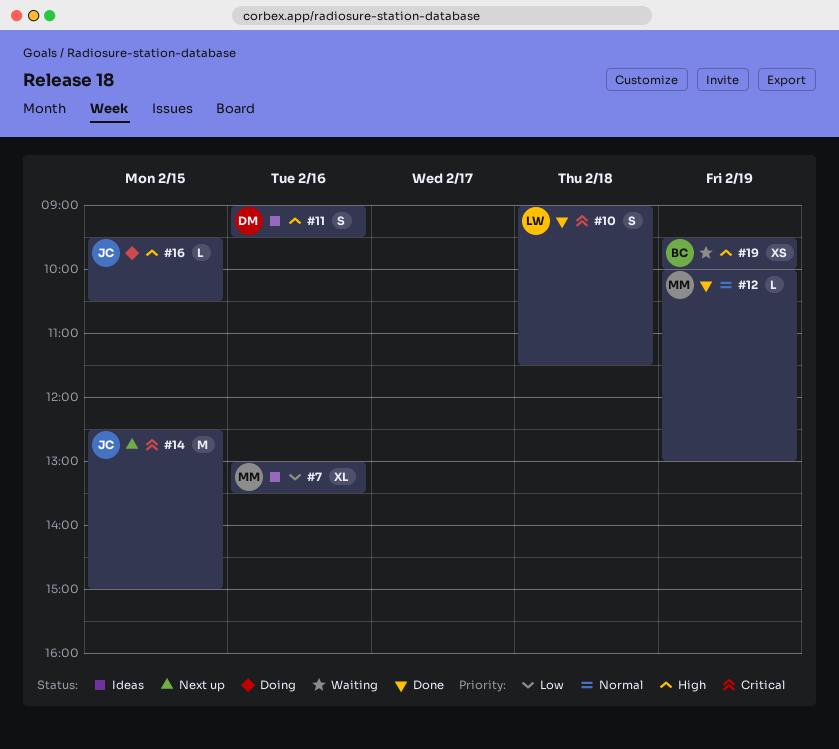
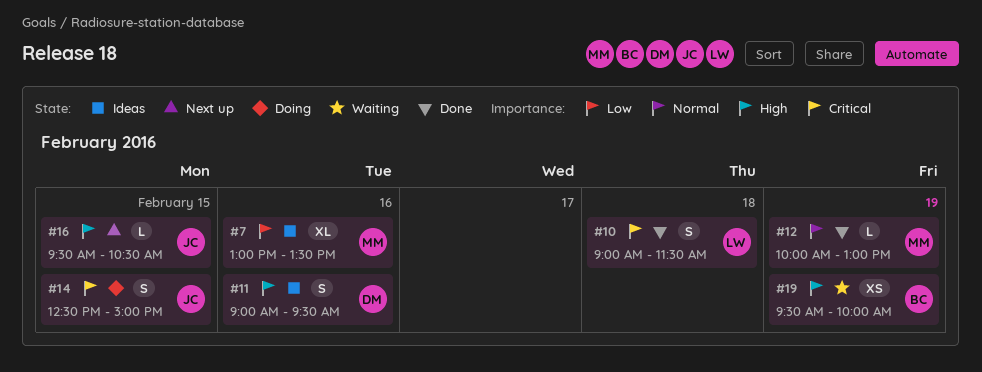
#14, status: Next up -> Doing
#14, estimate: M -> S
#16, status: Doing -> Next up

